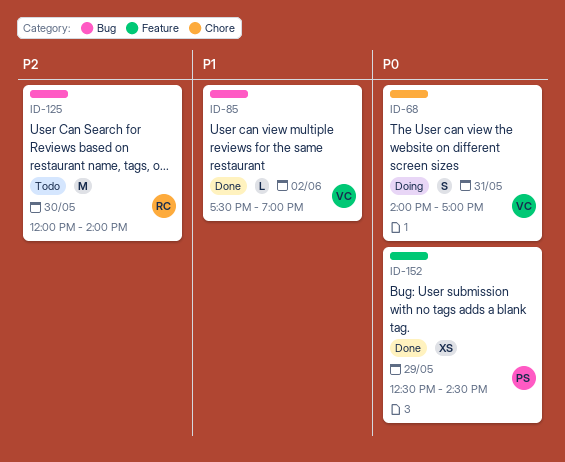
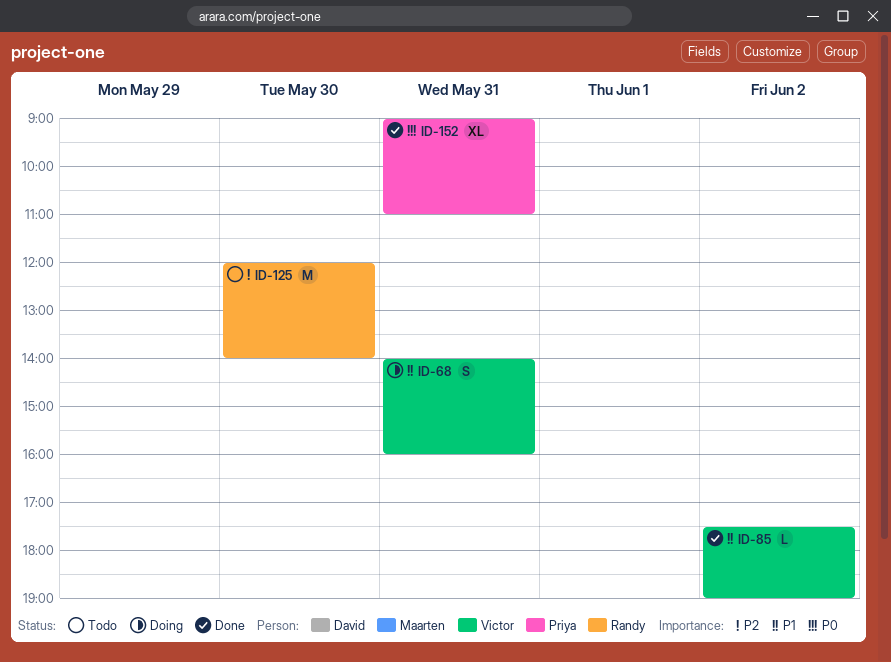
ID-68, priority: P0 -> P1
ID-68, ends: 17:00 -> 16:00
ID-152, estimate: XS -> XL
ID-152, day: May 29 -> May 31
ID-152, begins: 12:30 -> 09:00
ID-152, ends: 14:30 -> 11:00

